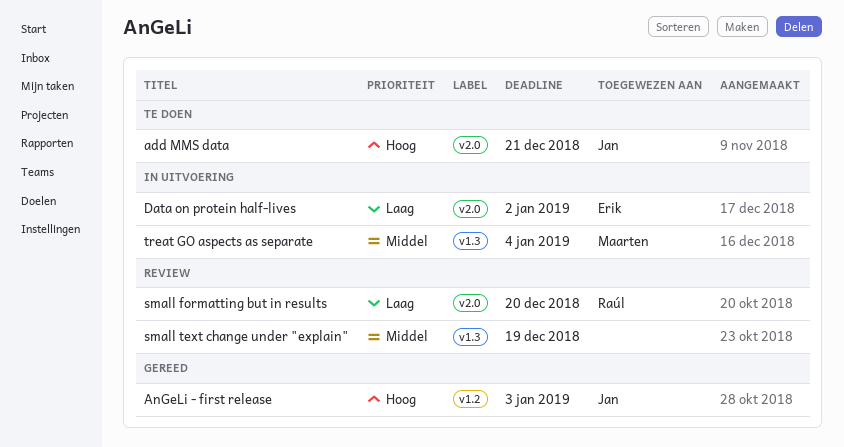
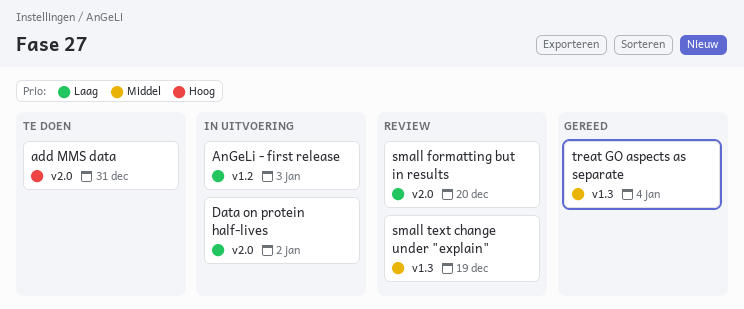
add MMS data, due: Dec 21 -> Dec 31
AnGeLi - first release, status: Gereed -> In uitvoering
AnGeLi - first release, priority: Hoog -> Laag
treat GO aspects as separate, status: In uitvoering -> Gereed

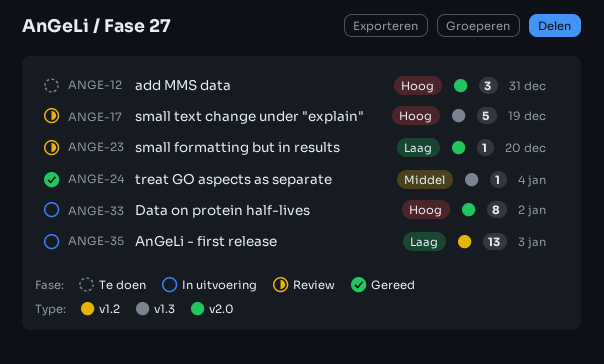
Data on protein half-lives, priority: Laag -> Hoog
small text change under "explain", priority: Middel -> Hoog

